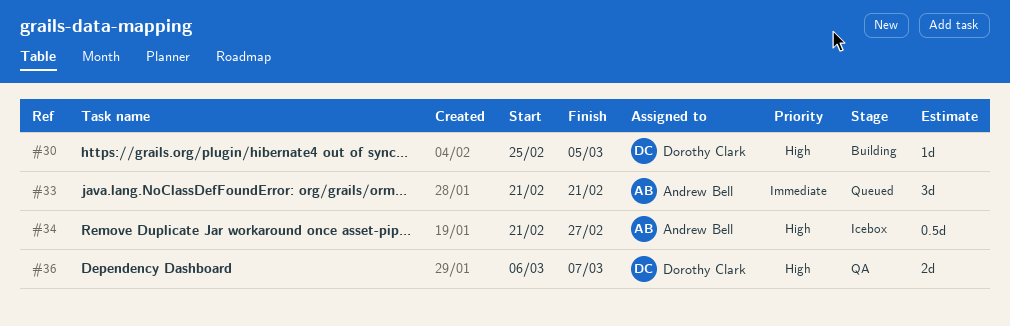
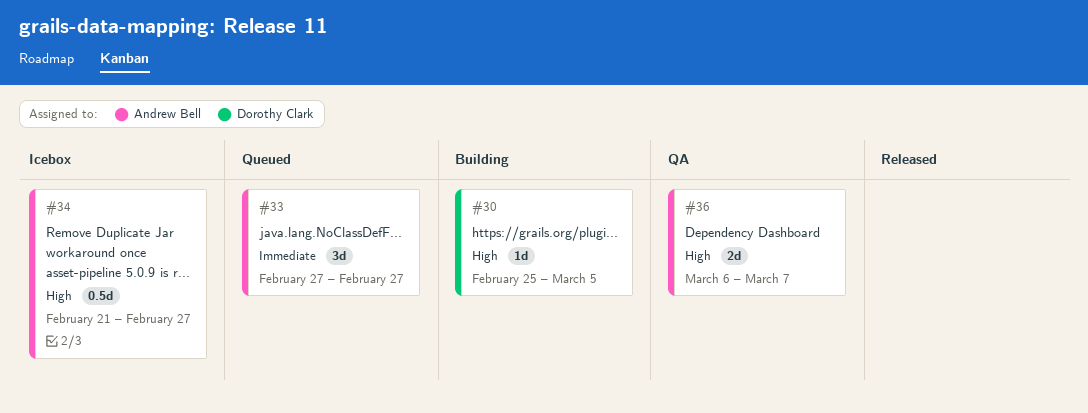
#33, start: Feb 21 -> Feb 27
#33, due: Feb 21 -> Feb 27
#36, owner: Dorothy Clark -> Andrew Bell

